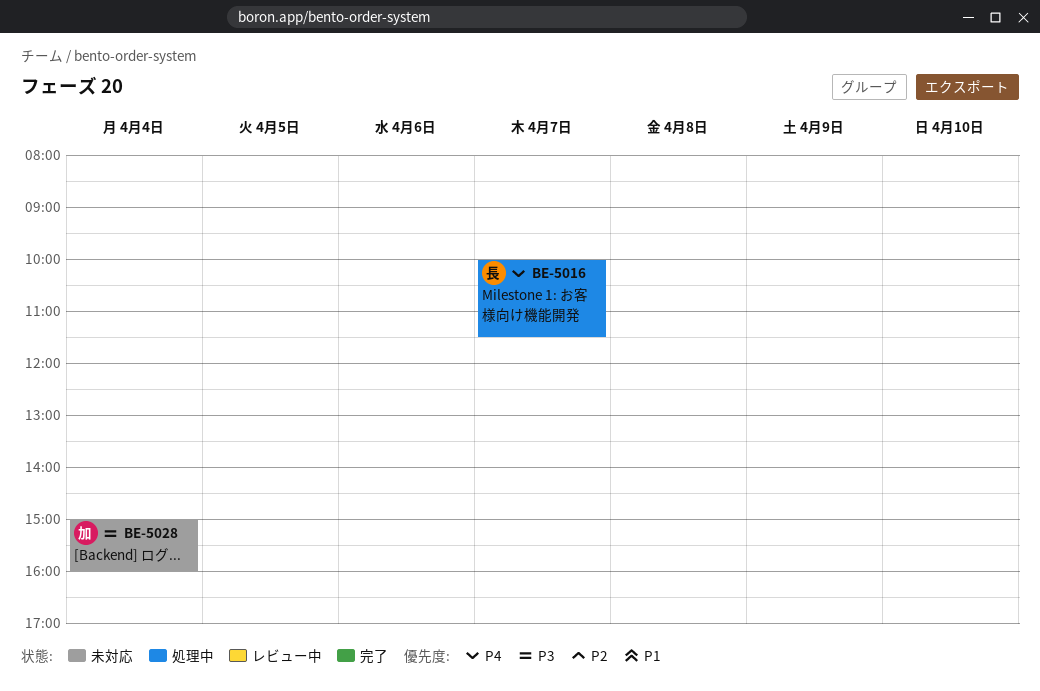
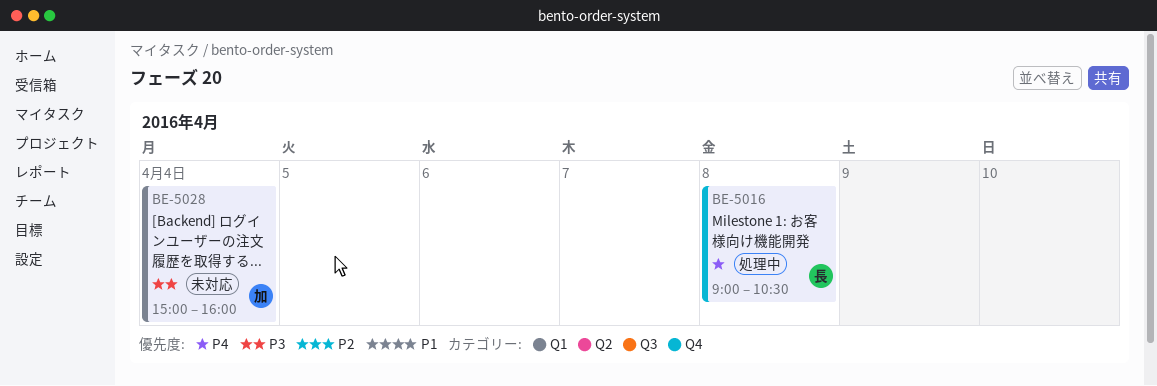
BE-5016, day: Apr 7 -> Apr 8
BE-5016, begins: 10:00 -> 09:00
BE-5016, ends: 11:30 -> 10:30

